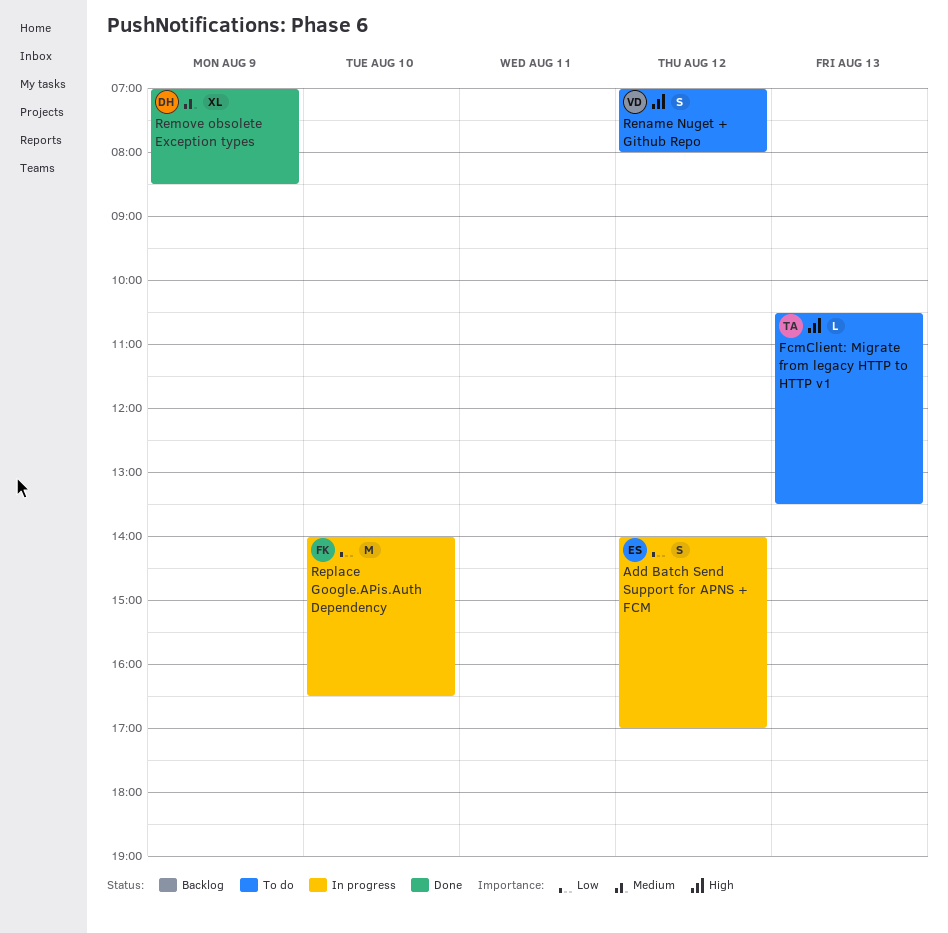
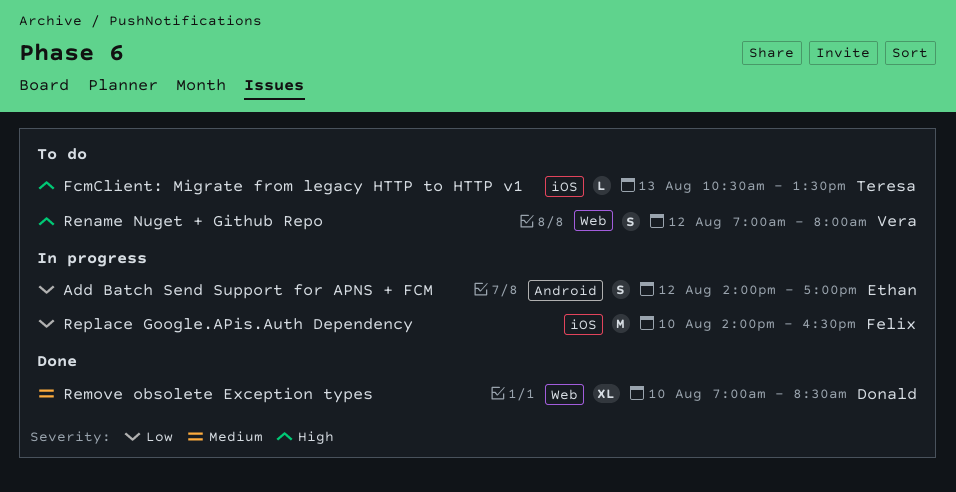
Remove obsolete Exception types, day: Aug 9 -> Aug 10

